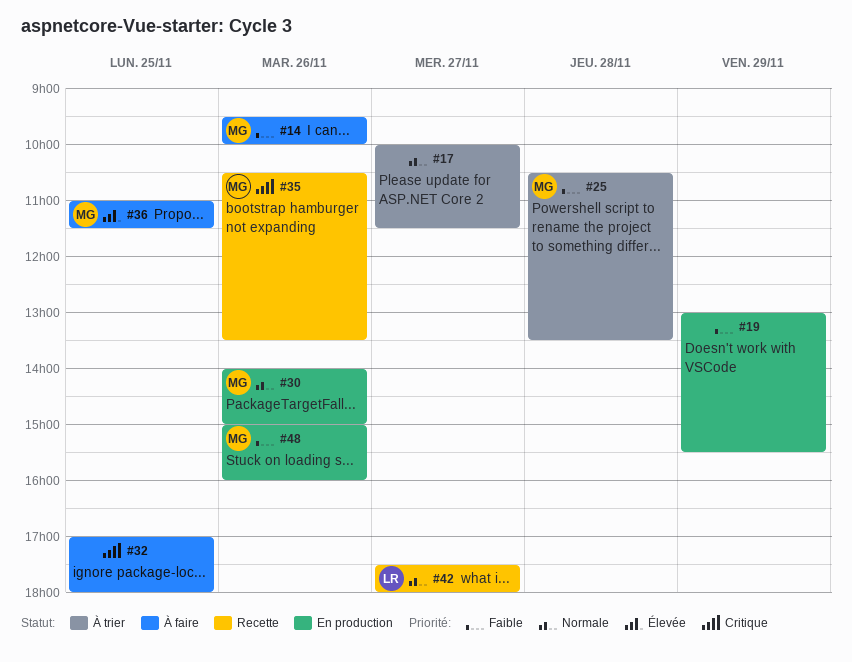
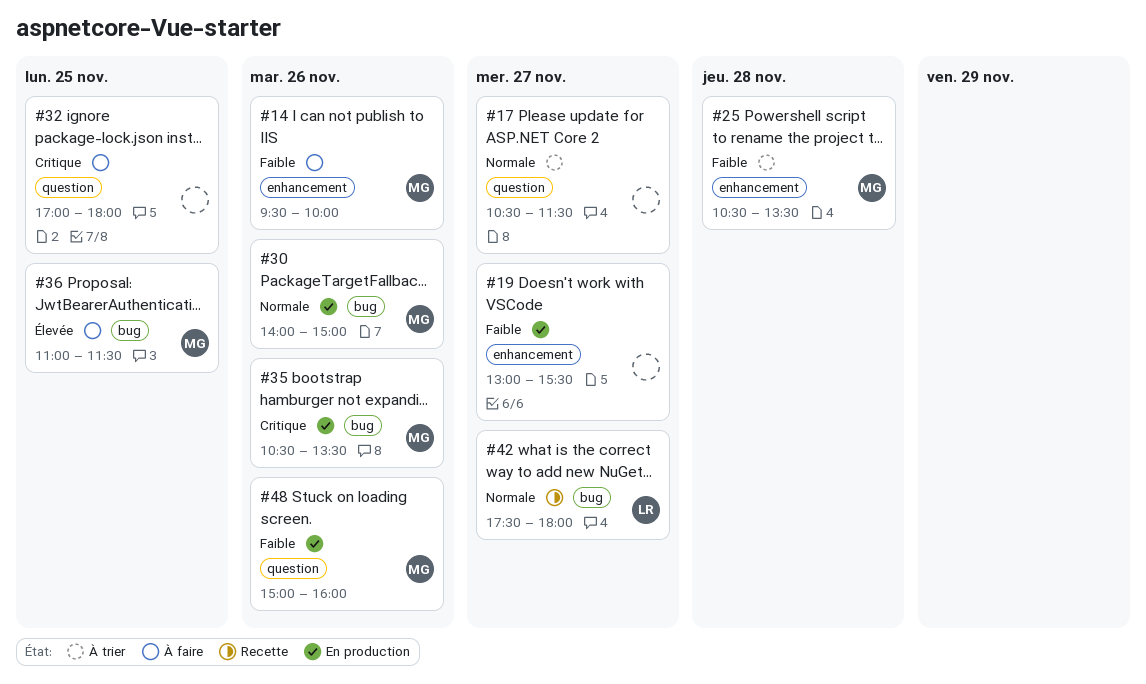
#17, begins: 10:00 -> 10:30
#19, day: Nov 29 -> Nov 27
#35, status: Recette -> En production

